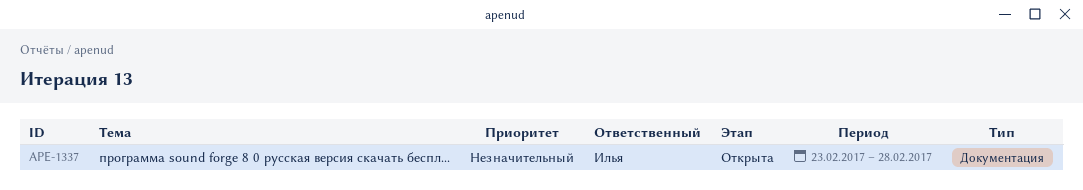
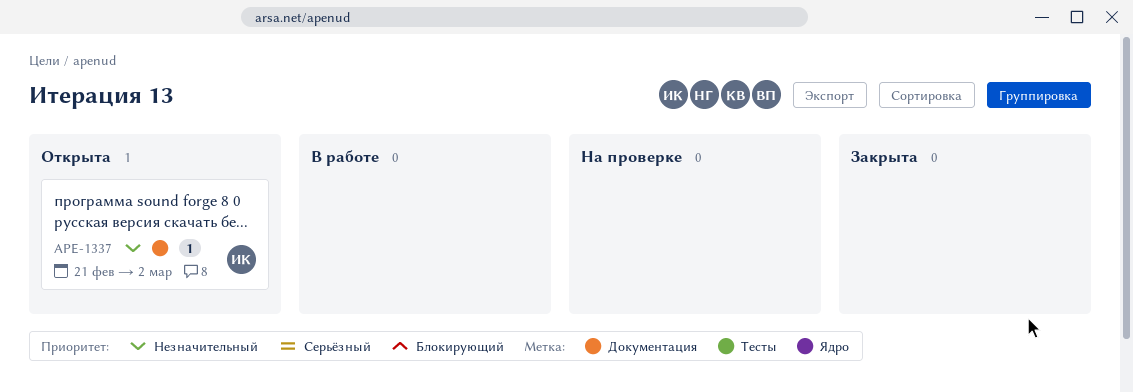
APE-1337, start: Feb 23 -> Feb 21
APE-1337, due: Feb 28 -> Mar 2

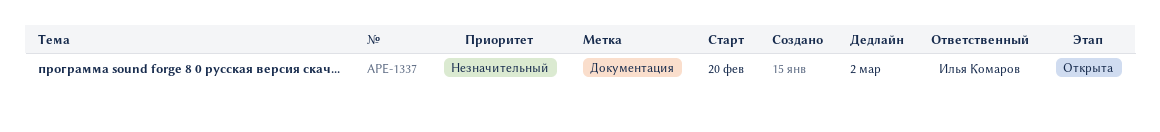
APE-1337, start: Feb 21 -> Feb 20

